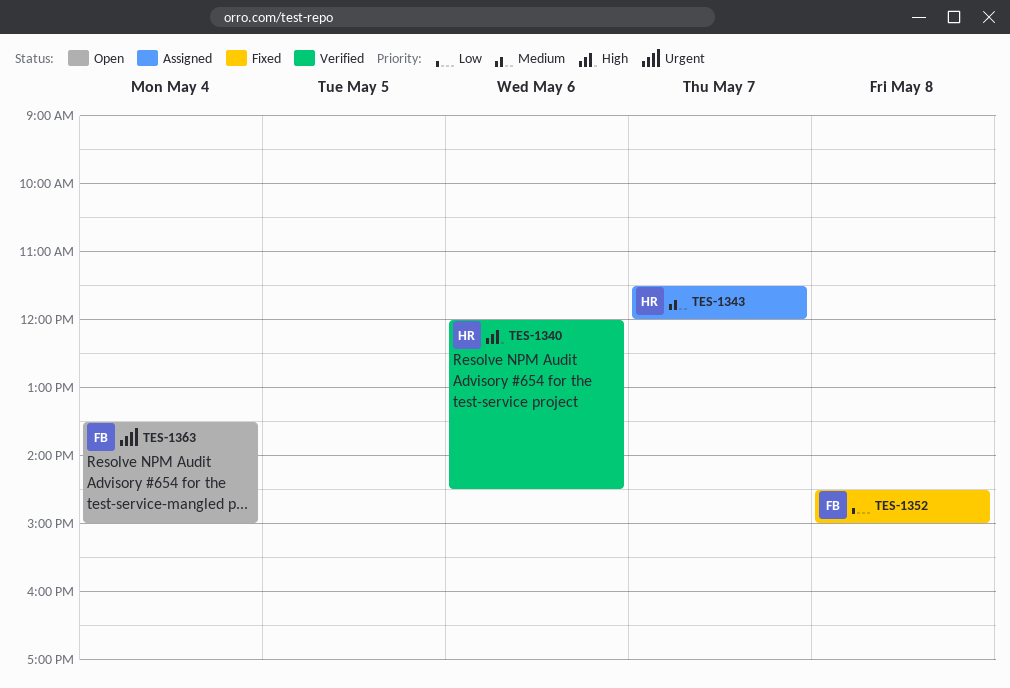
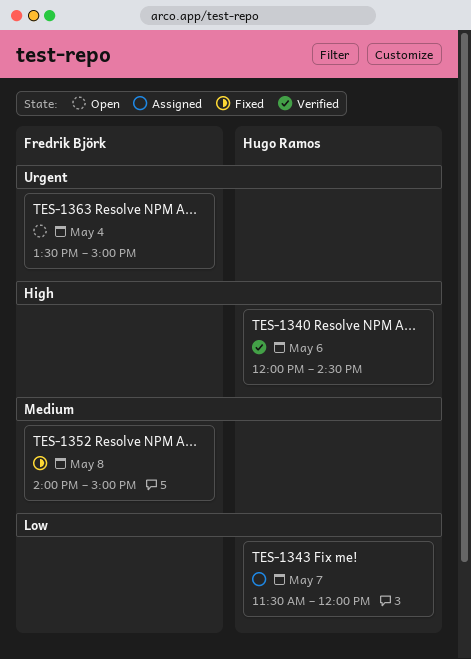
TES-1343, priority: Medium -> Low
TES-1352, priority: Low -> Medium
TES-1352, begins: 14:30 -> 14:00

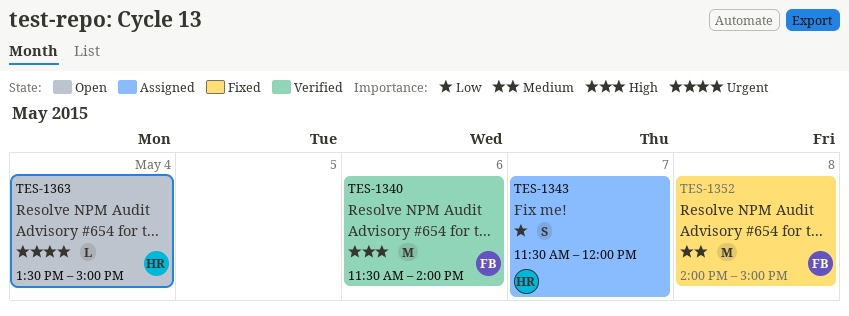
TES-1340, owner: Hugo Ramos -> Fredrik Björk
TES-1340, begins: 12:00 -> 11:30
TES-1340, ends: 14:30 -> 14:00
TES-1363, owner: Fredrik Björk -> Hugo Ramos

